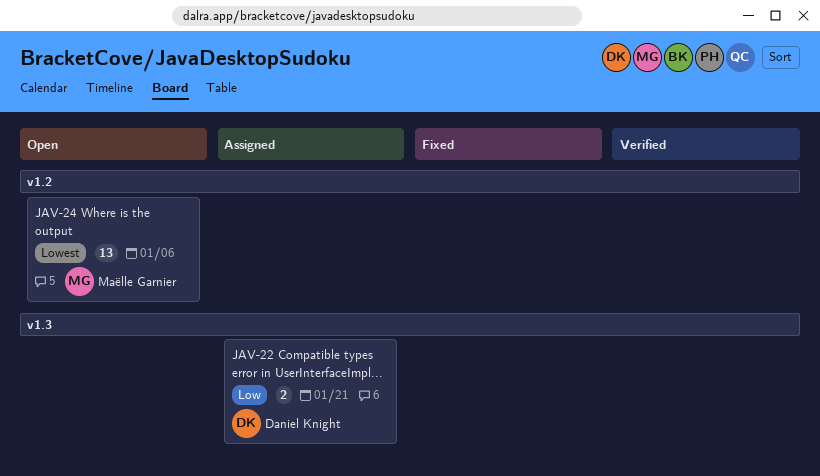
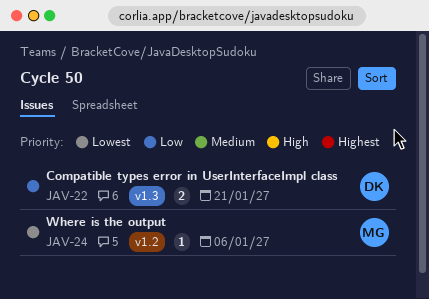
JAV-24, estimate: 13 -> 1

